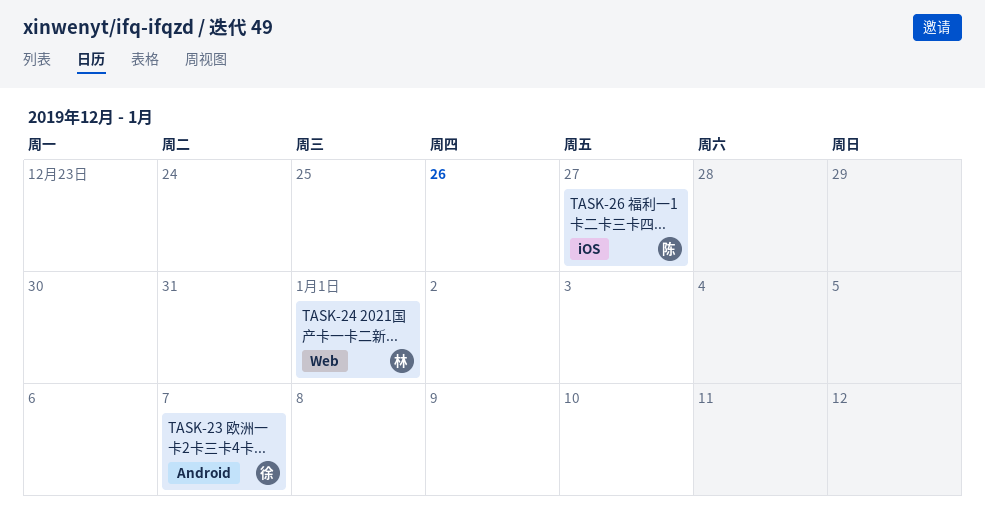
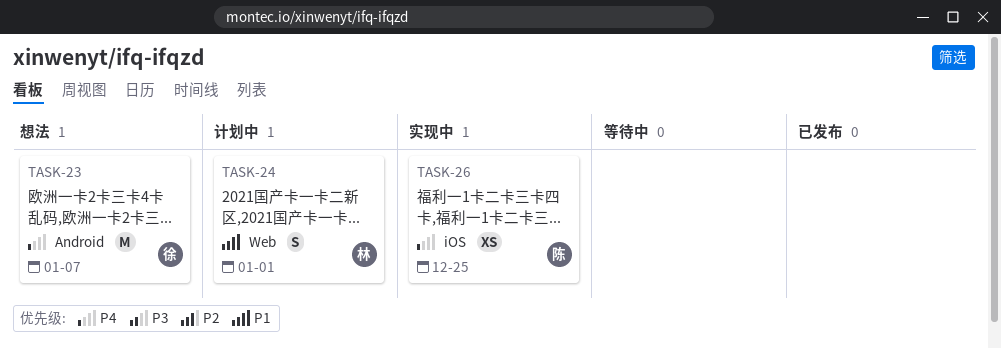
TASK-26, due: Dec 27 -> Dec 25

